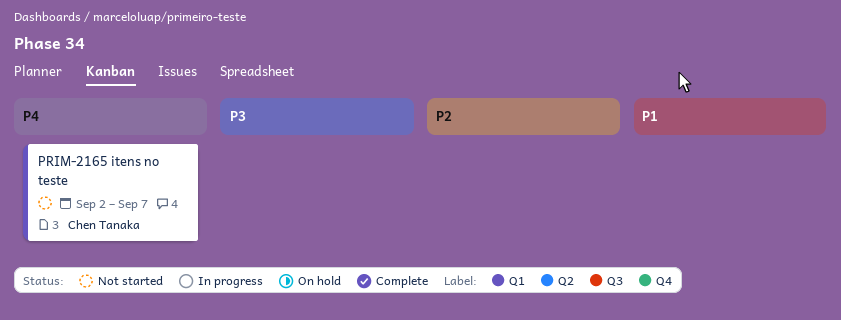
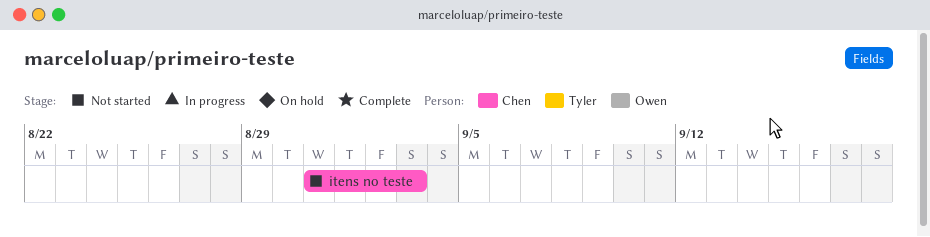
itens no teste, start: Sep 2 -> Aug 31
itens no teste, due: Sep 7 -> Sep 3

